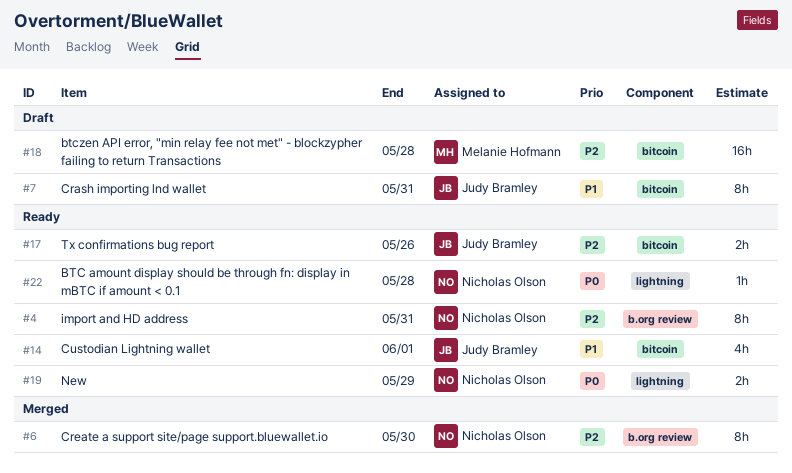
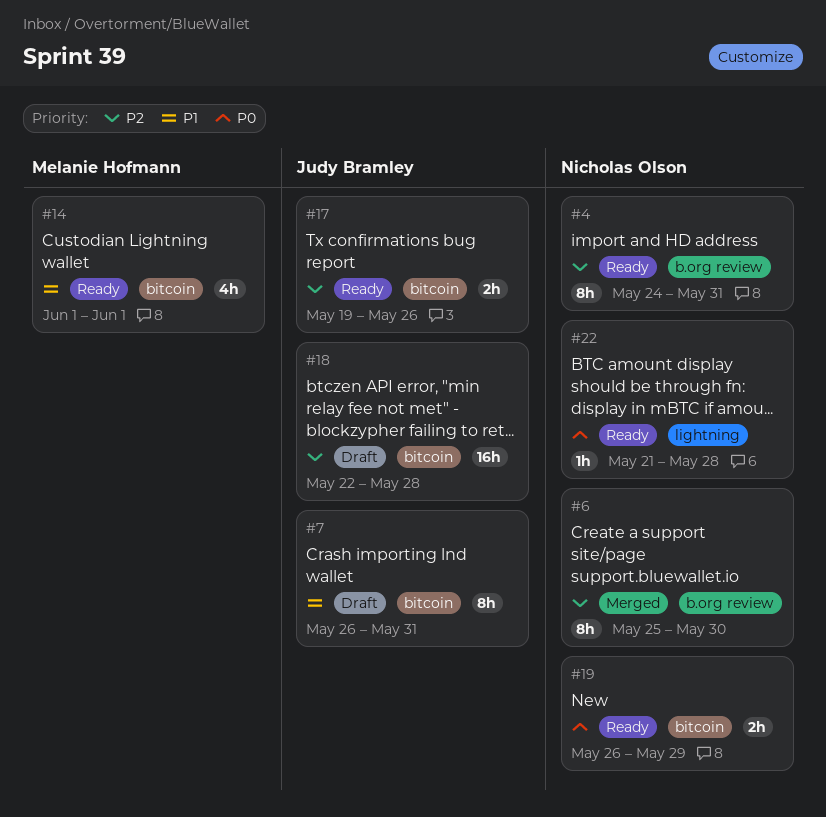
#14, owner: Judy Bramley -> Melanie Hofmann
#18, owner: Melanie Hofmann -> Judy Bramley
#19, label: lightning -> bitcoin

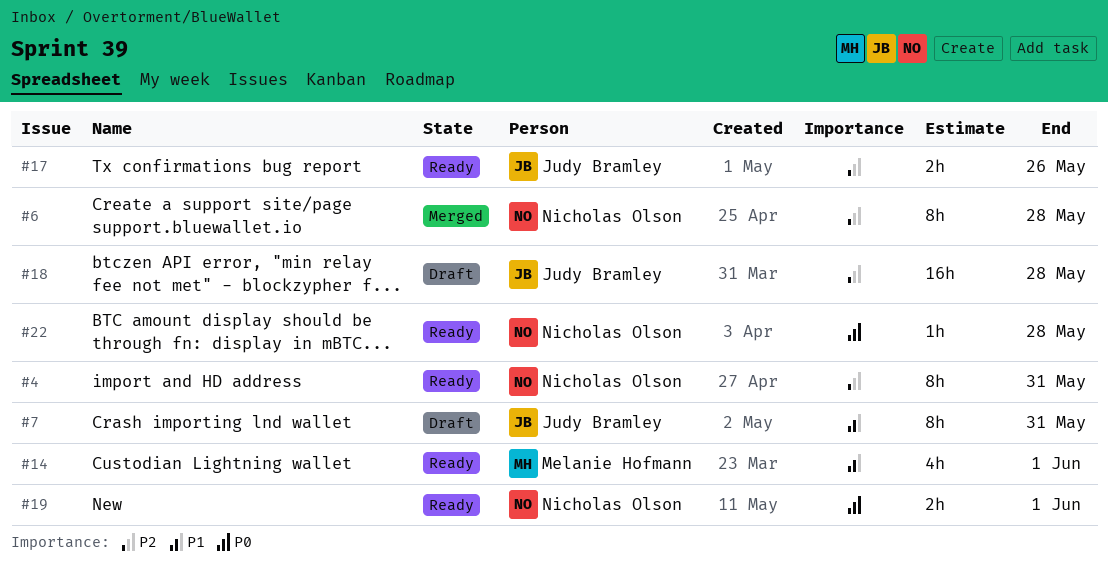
#6, due: May 30 -> May 28
#19, due: May 29 -> Jun 1

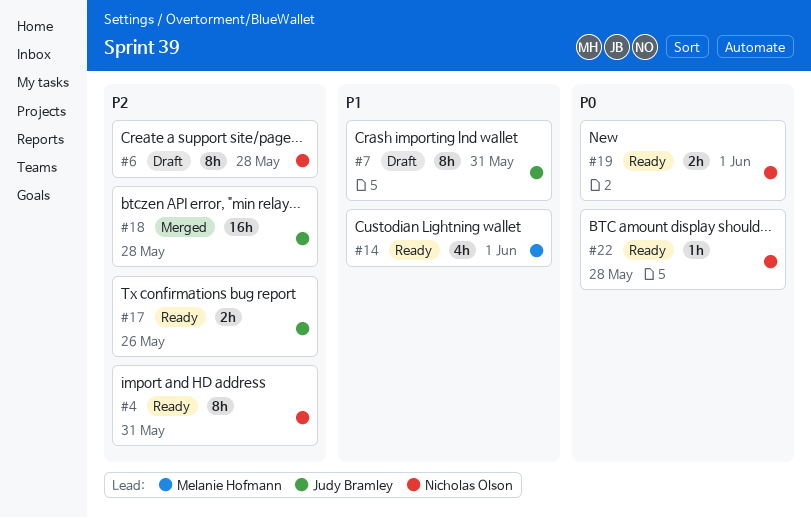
#6, status: Merged -> Draft
#18, status: Draft -> Merged

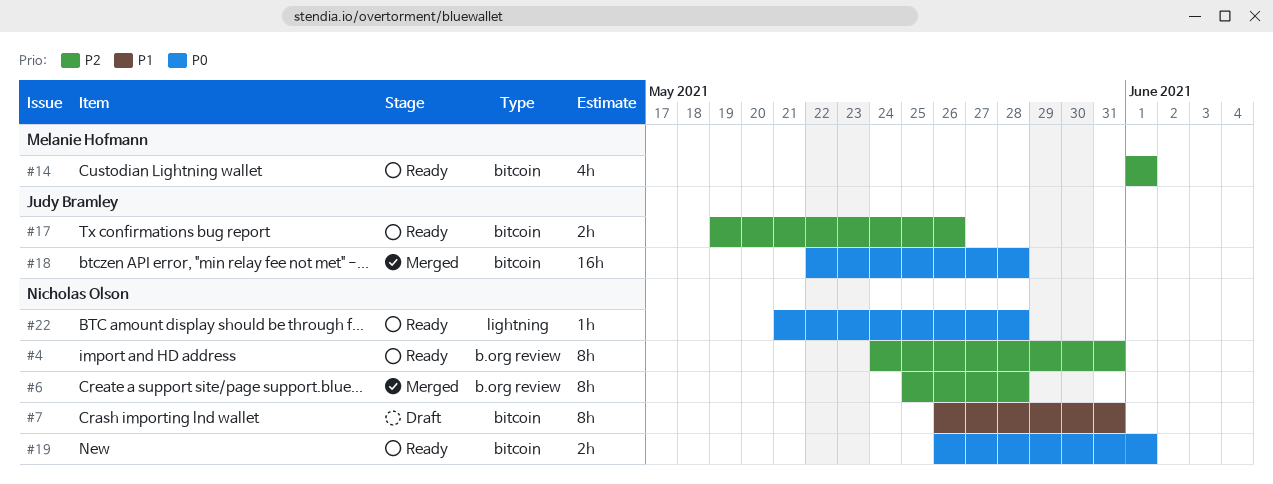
#6, status: Draft -> Merged
#7, owner: Judy Bramley -> Nicholas Olson
#14, priority: P1 -> P2
#18, priority: P2 -> P0

